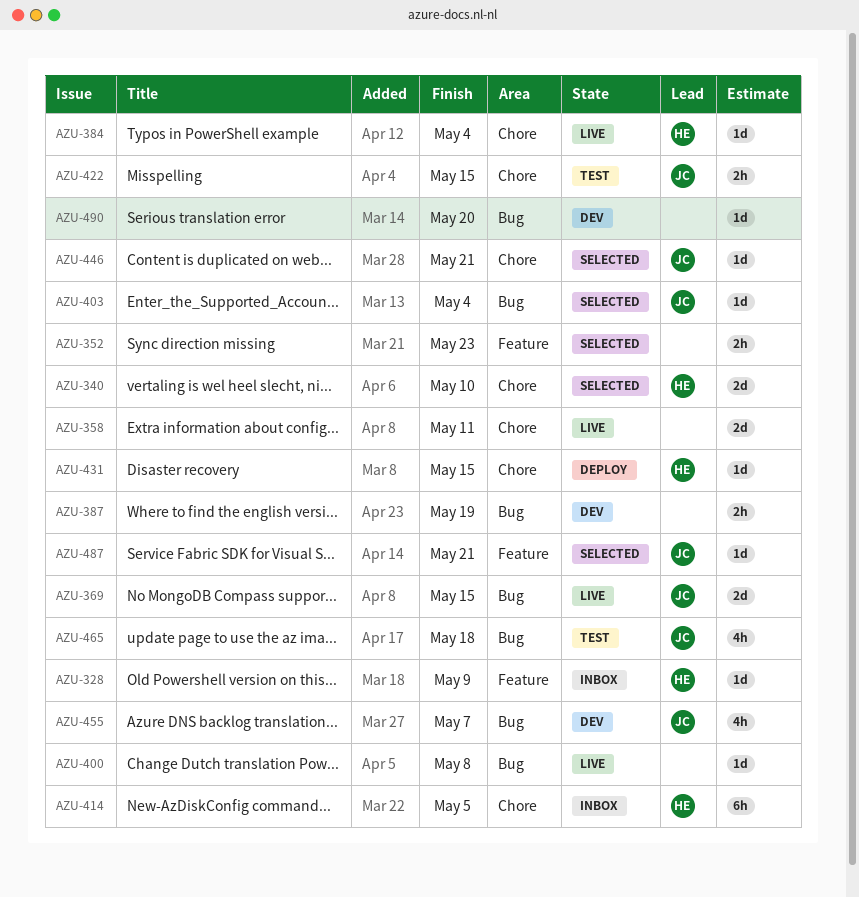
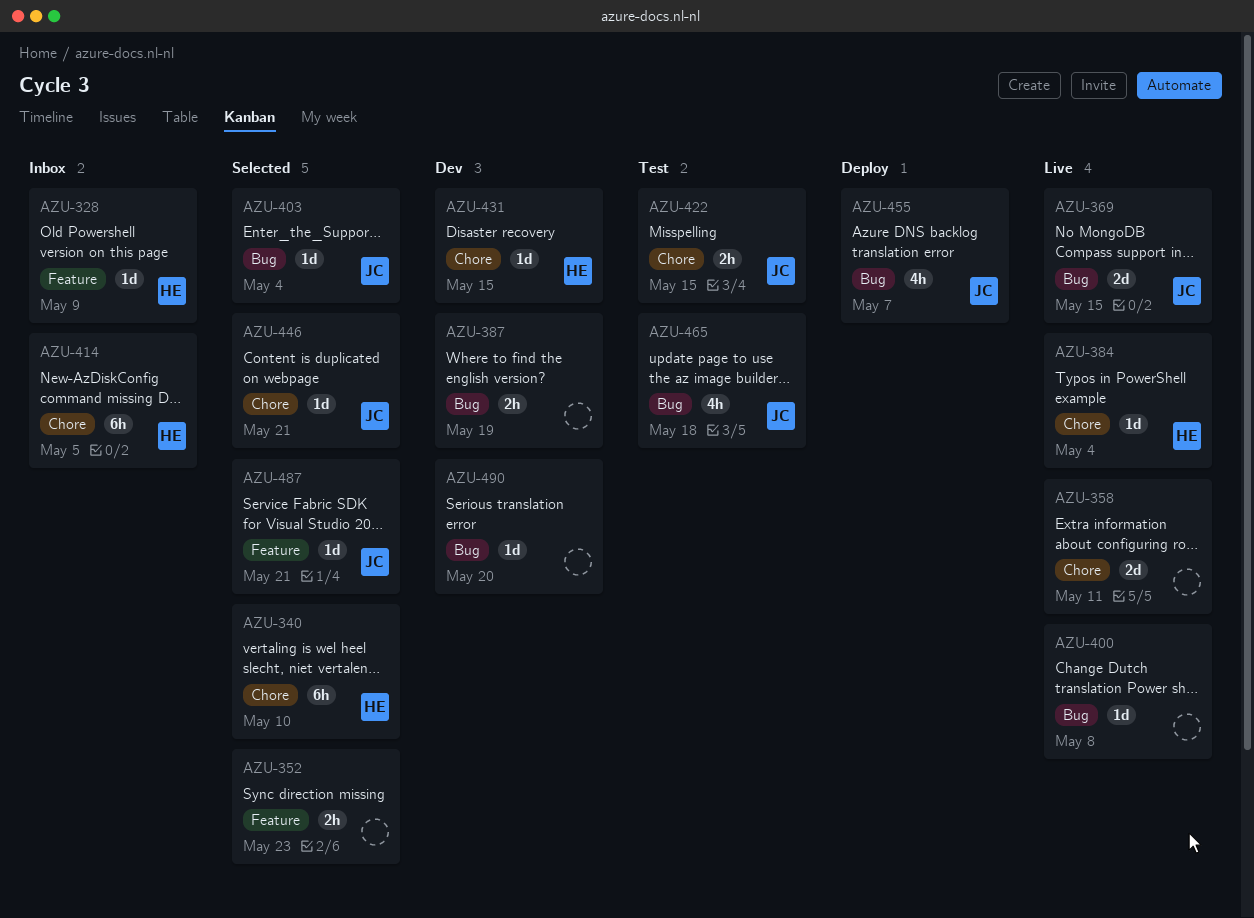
AZU-340, estimate: 2d -> 6h
AZU-431, status: Deploy -> Dev
AZU-455, status: Dev -> Deploy

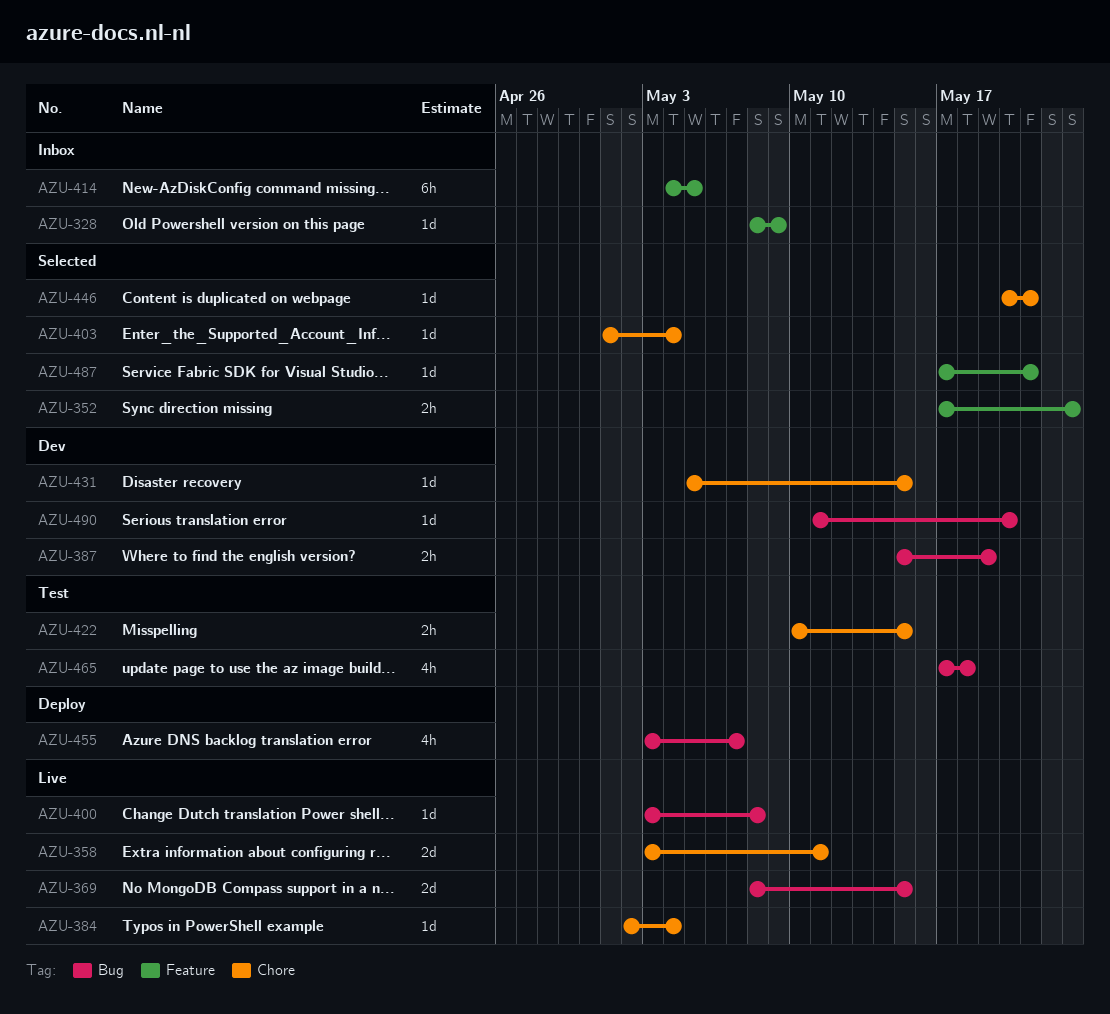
AZU-340: present -> none
AZU-403, label: Bug -> Chore
AZU-414, label: Chore -> Feature

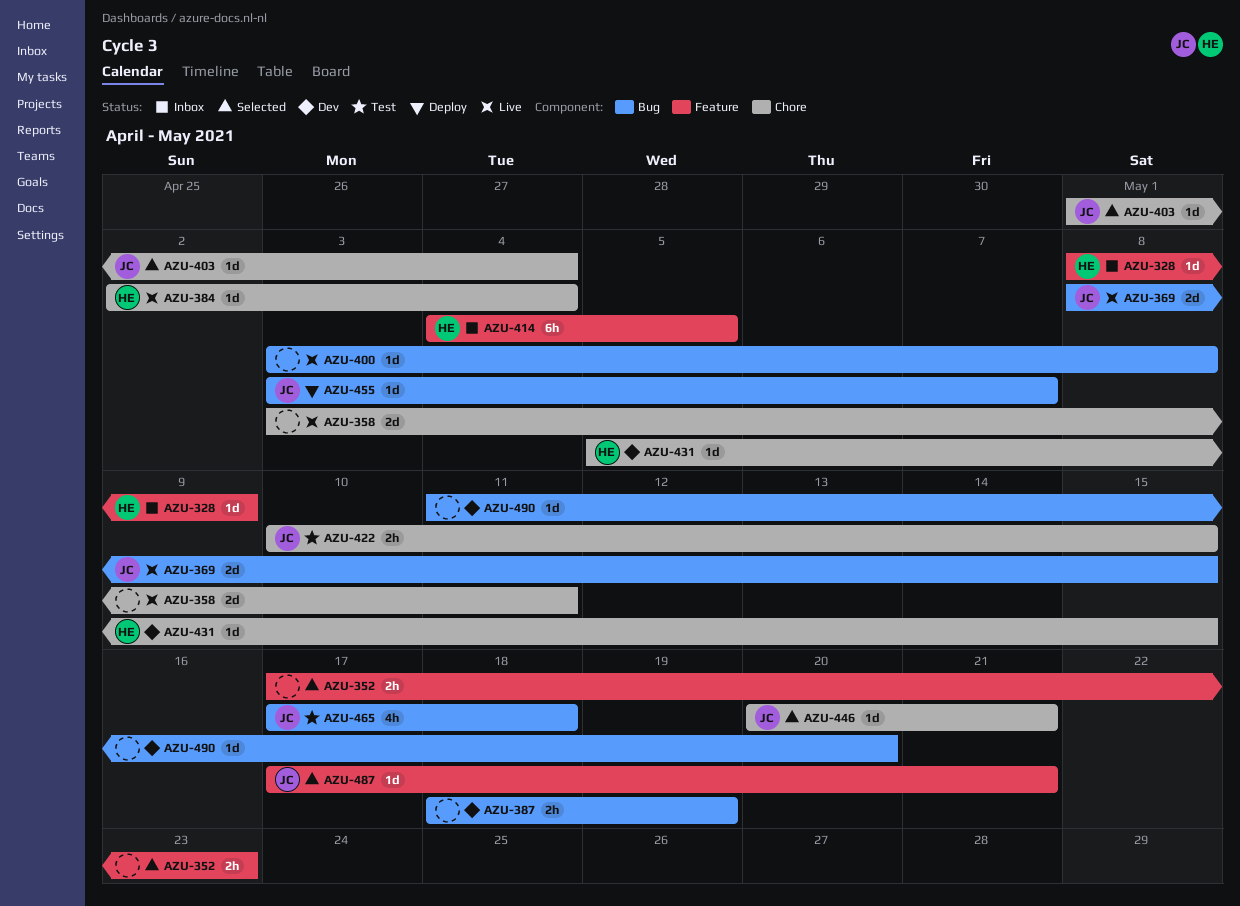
AZU-387, start: May 15 -> May 18
AZU-455, estimate: 4h -> 1d

